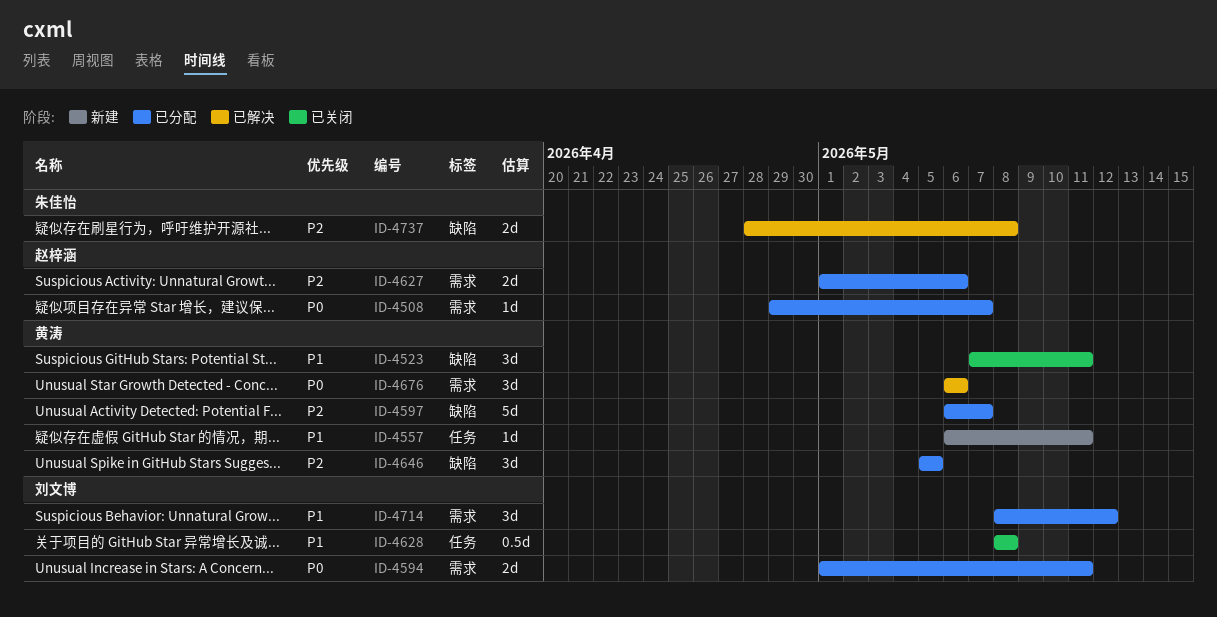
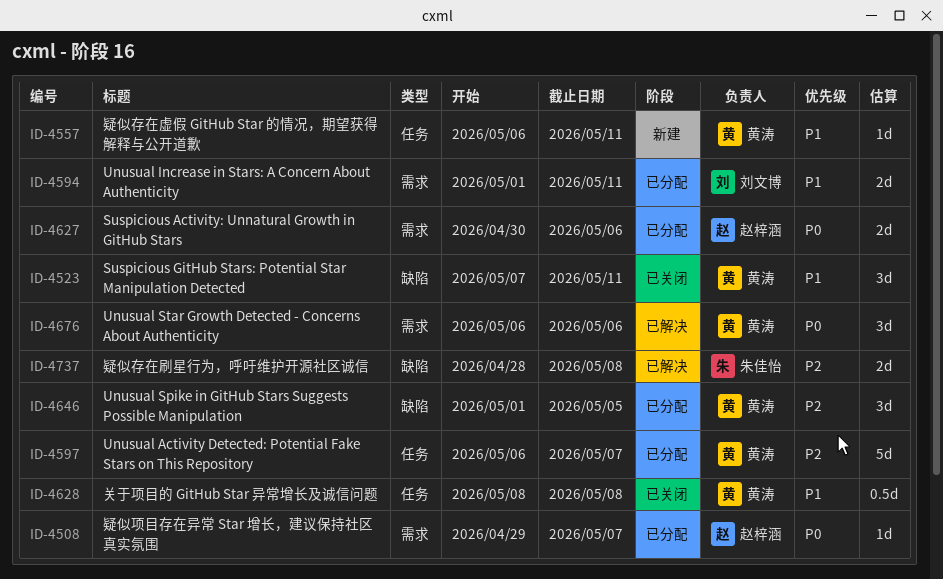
ID-4594, priority: P0 -> P1
ID-4597, label: 缺陷 -> 任务
ID-4627, priority: P2 -> P0
ID-4627, start: May 1 -> Apr 30
ID-4628, owner: 刘文博 -> 黄涛
ID-4646, start: May 5 -> May 1
ID-4714: present -> none

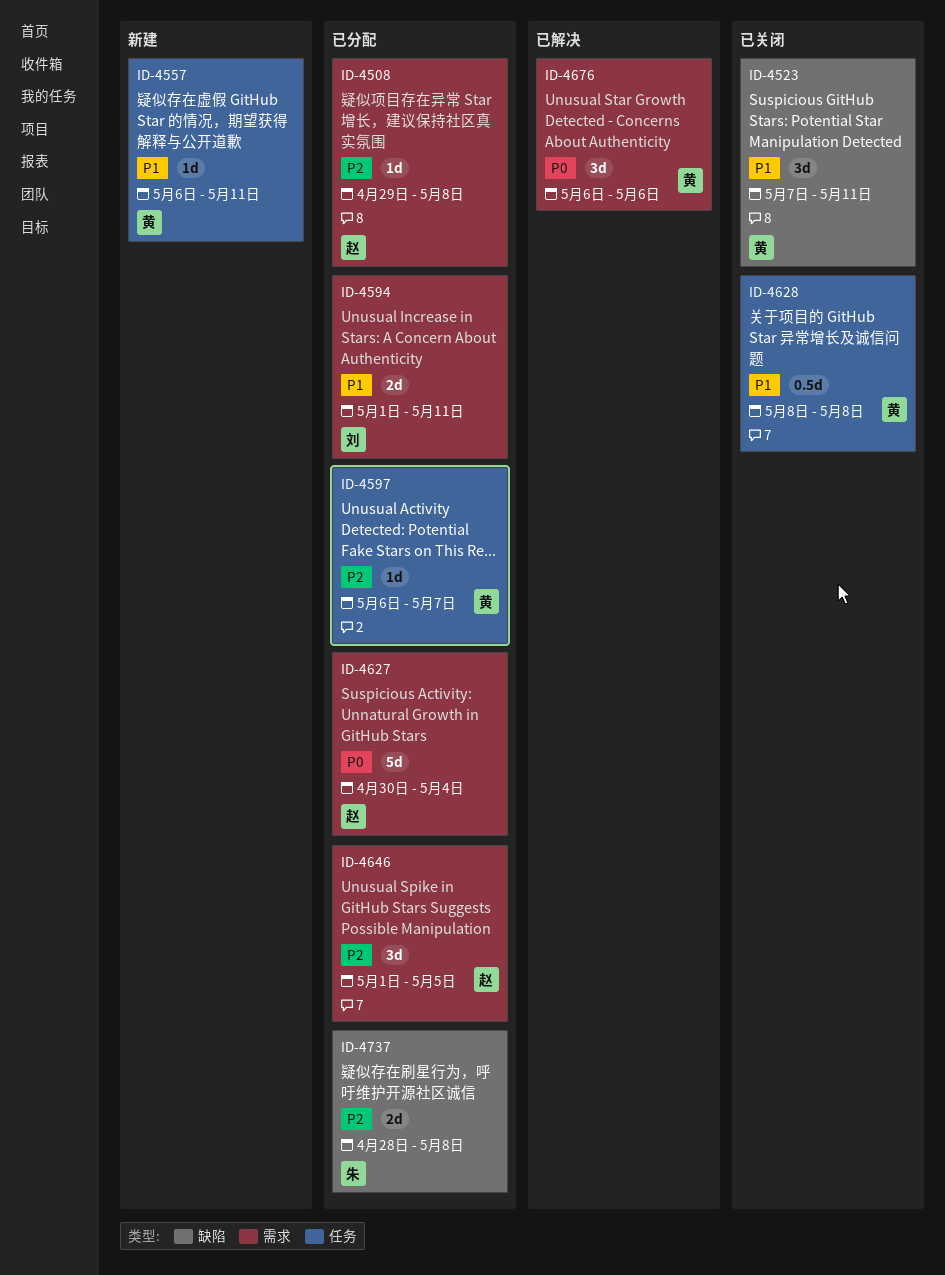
ID-4508, priority: P0 -> P2
ID-4508, due: May 7 -> May 8
ID-4597, estimate: 5d -> 1d
ID-4627, estimate: 2d -> 5d
ID-4627, due: May 6 -> May 4
ID-4646, owner: 黄涛 -> 赵梓涵
ID-4646, label: 缺陷 -> 需求
ID-4737, status: 已解决 -> 已分配

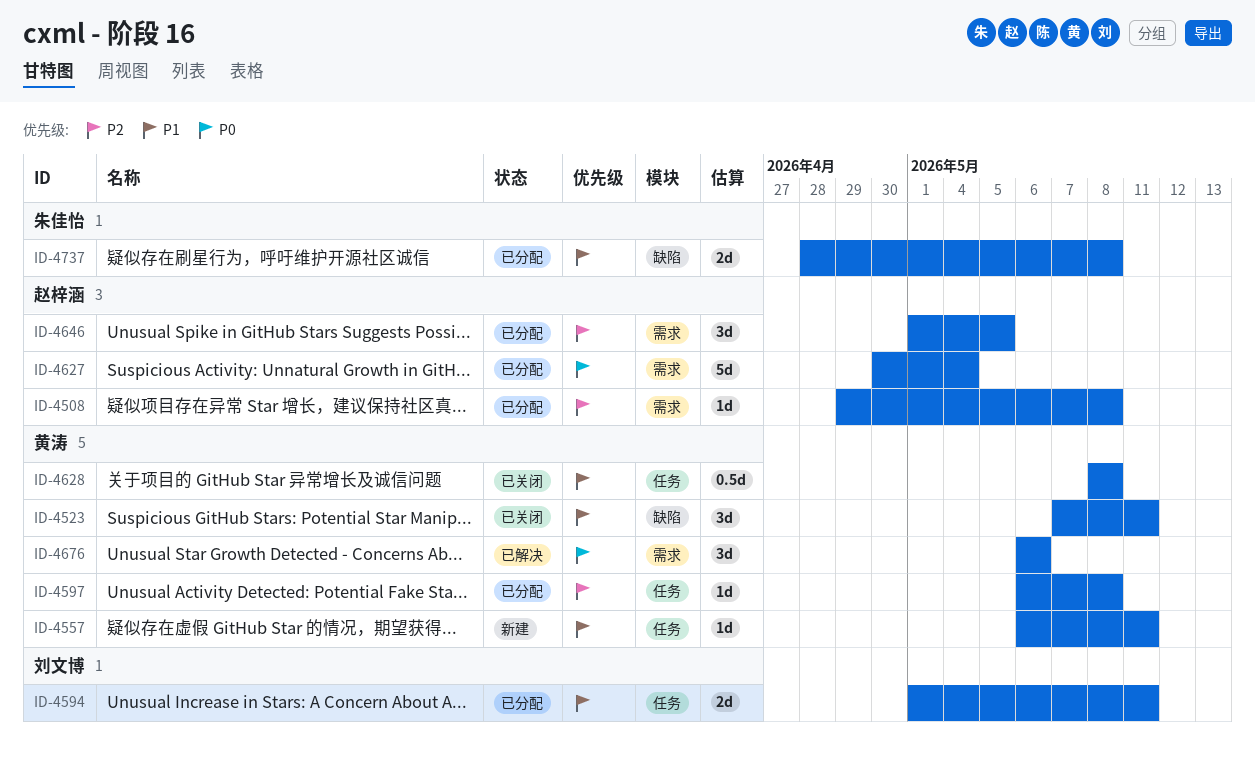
ID-4594, label: 需求 -> 任务
ID-4597, due: May 7 -> May 8
ID-4737, priority: P2 -> P1

